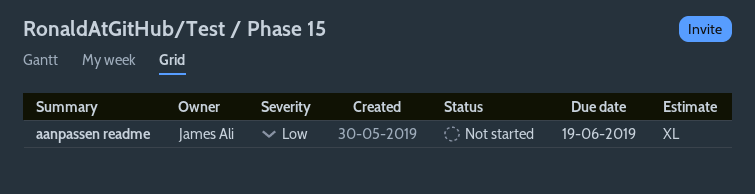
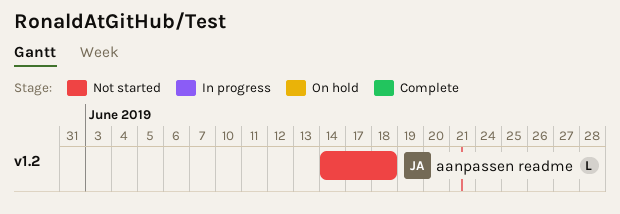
aanpassen readme, estimate: XL -> L
aanpassen readme, due: Jun 19 -> Jun 18

